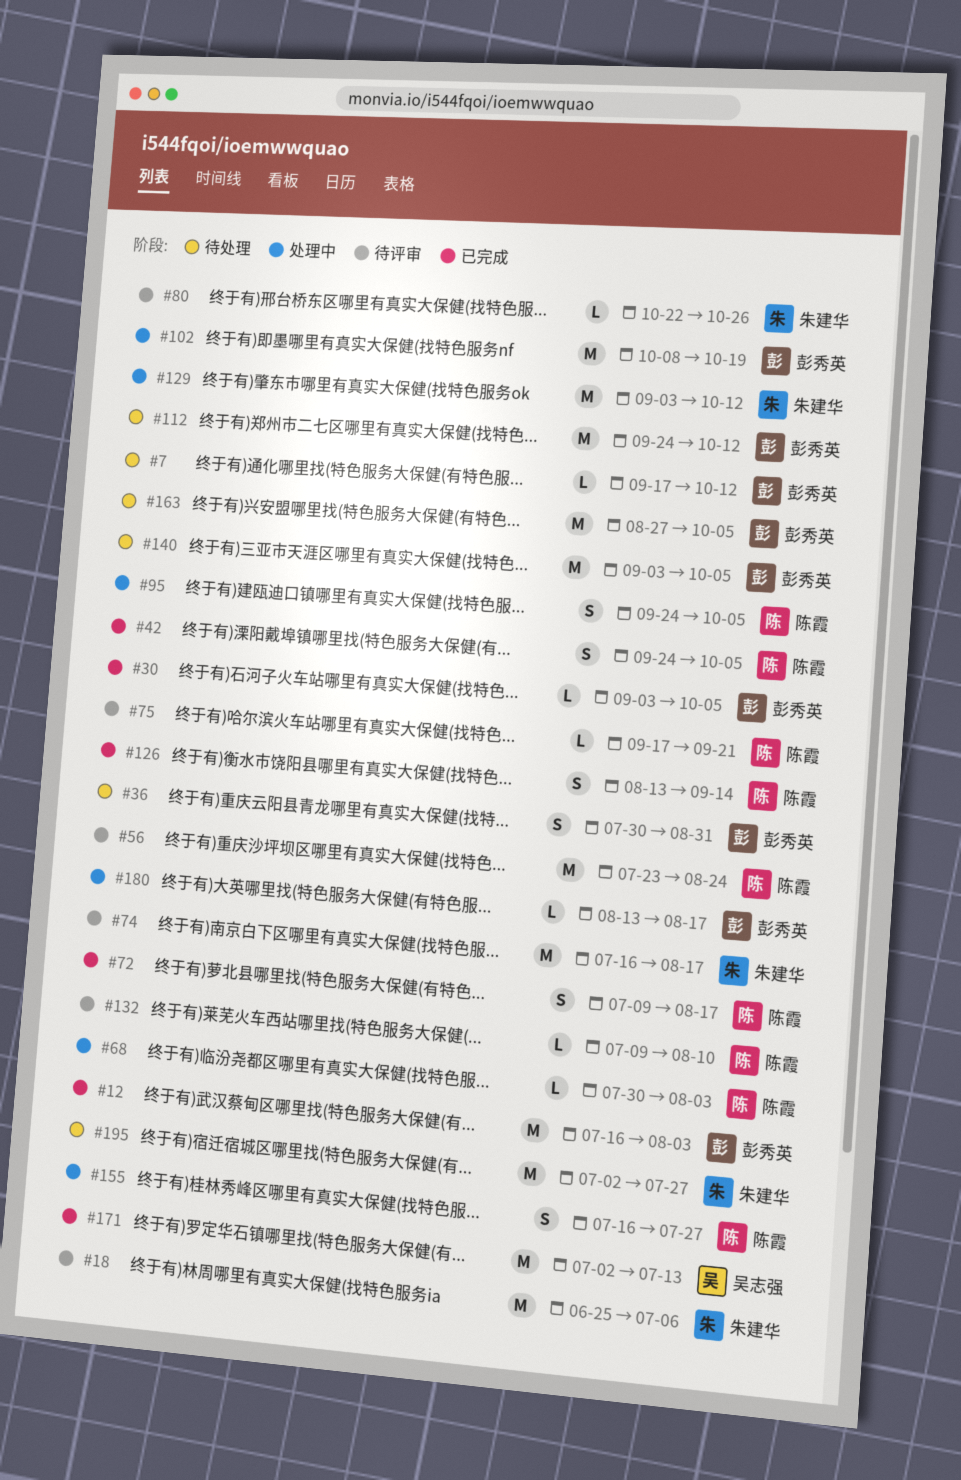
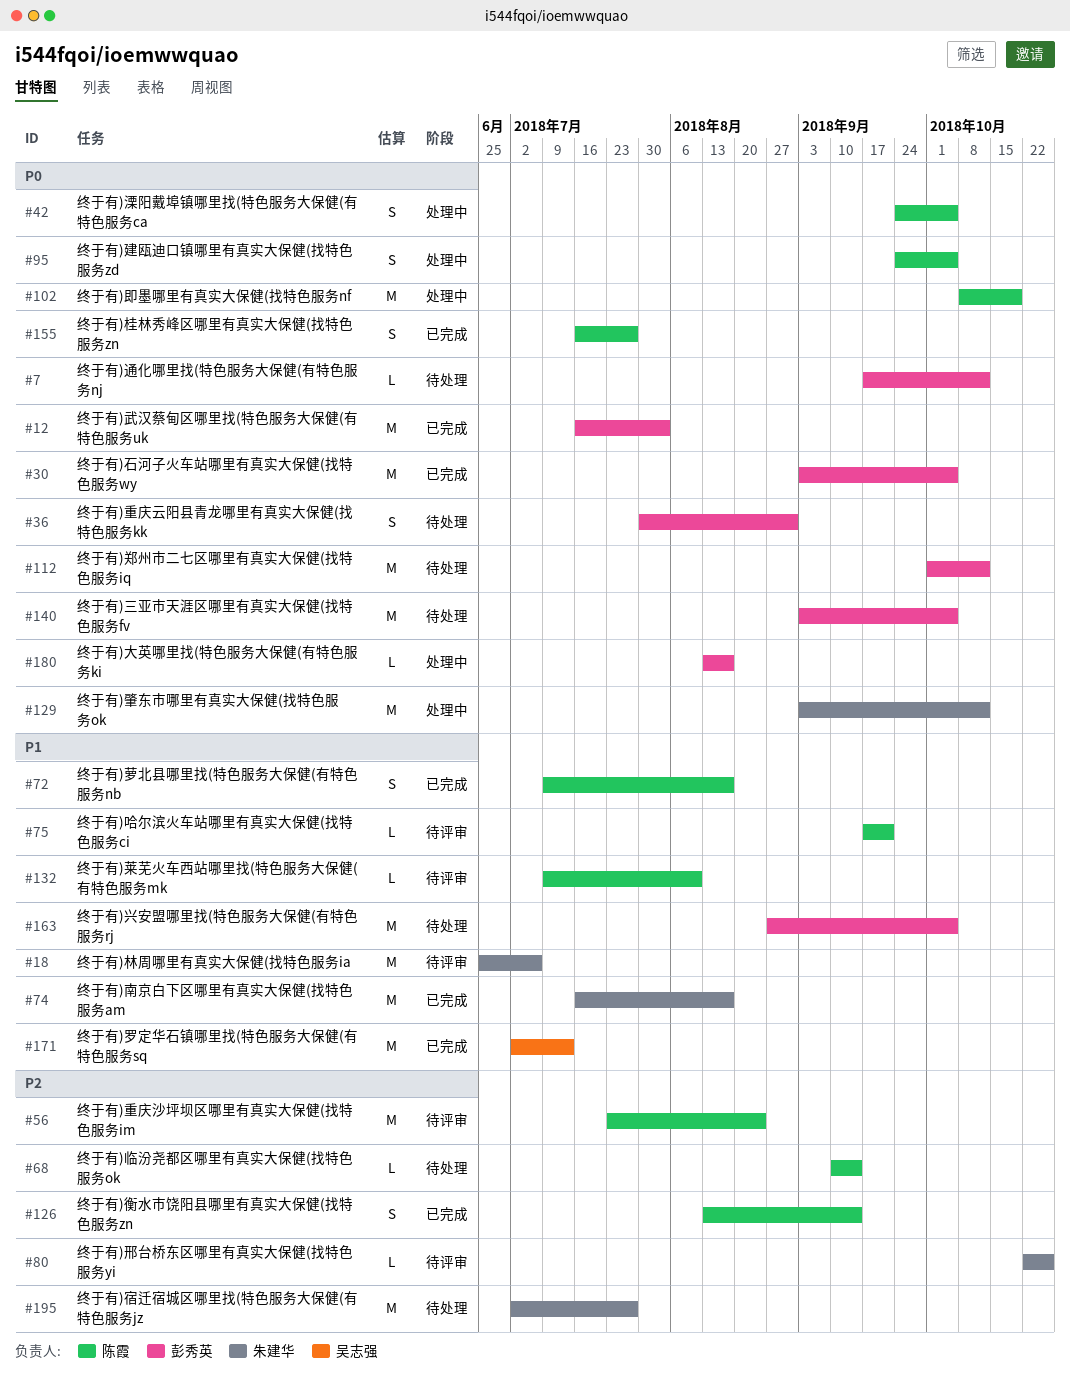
#30, estimate: L -> M
#42, status: 已完成 -> 处理中
#68, status: 处理中 -> 待处理
#68, start: Jul 30 -> Sep 10
#68, due: Aug 3 -> Sep 14
#74, status: 待评审 -> 已完成
#102, owner: 彭秀英 -> 陈霞
#112, start: Sep 24 -> Oct 1
#155, status: 处理中 -> 已完成

